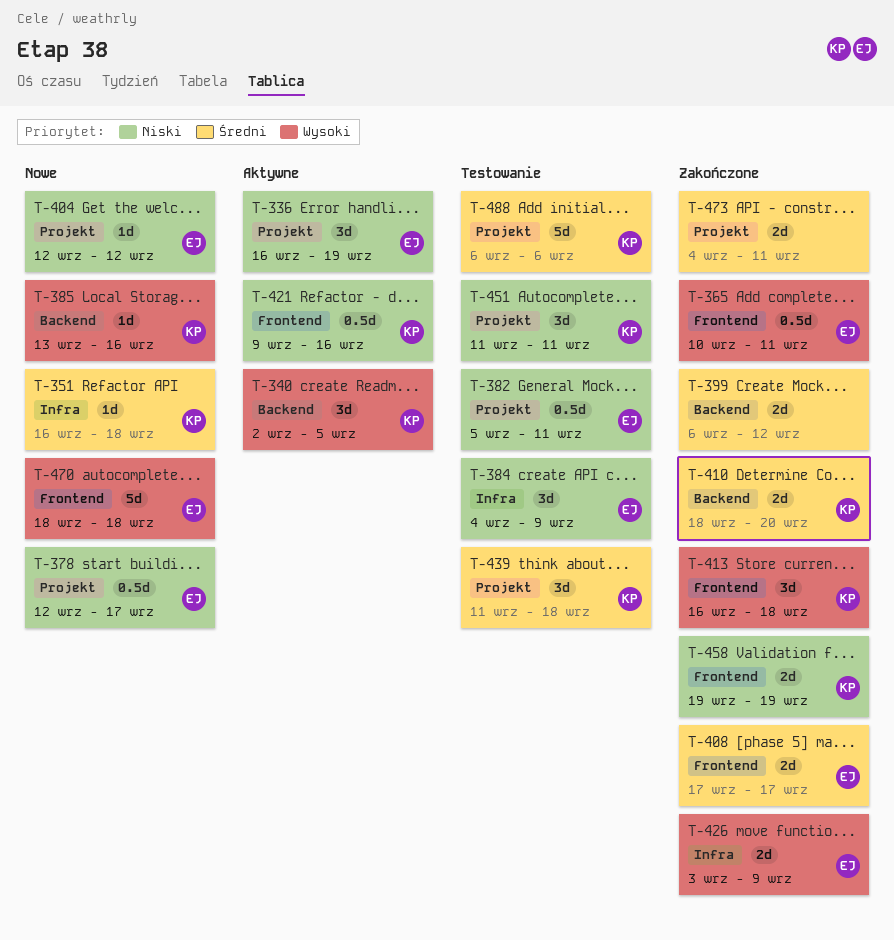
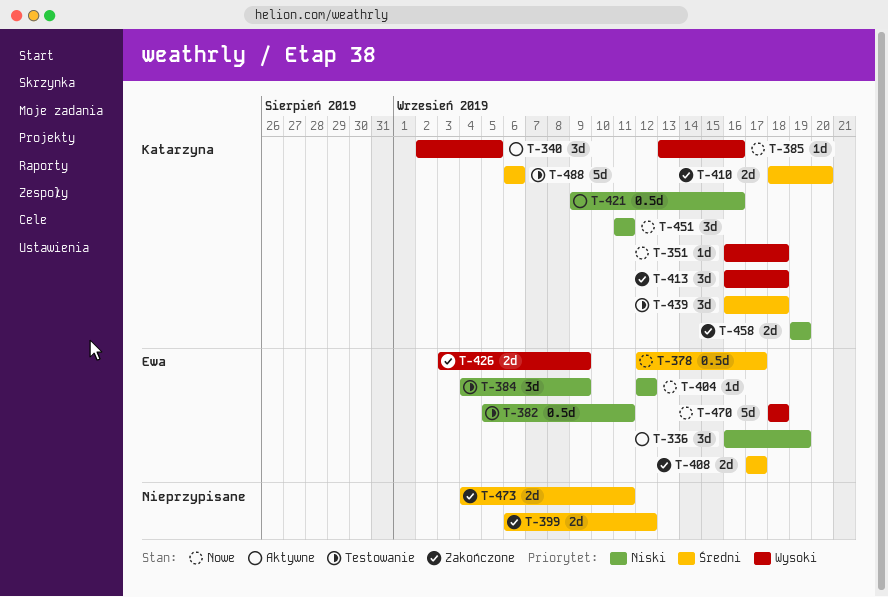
T-351, priority: Średni -> Wysoki
T-365: present -> none
T-378, priority: Niski -> Średni
T-439, start: Sep 11 -> Sep 16
T-451, status: Testowanie -> Nowe

